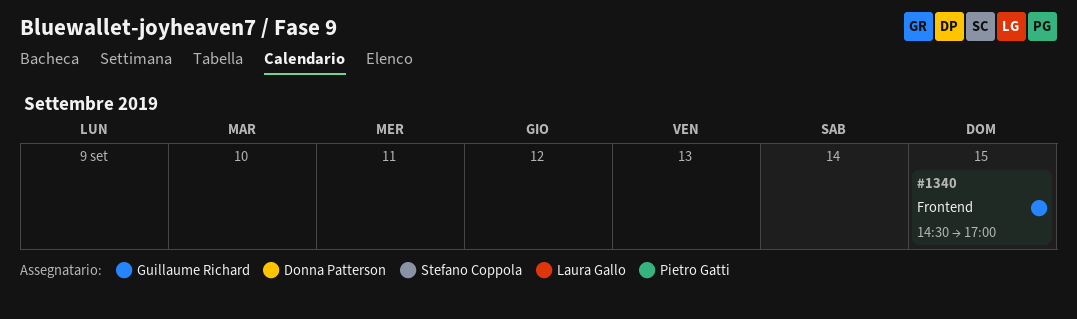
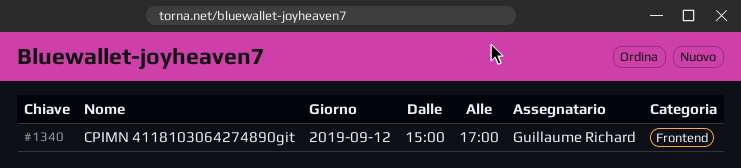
#1340, day: Sep 15 -> Sep 12
#1340, begins: 14:30 -> 15:00

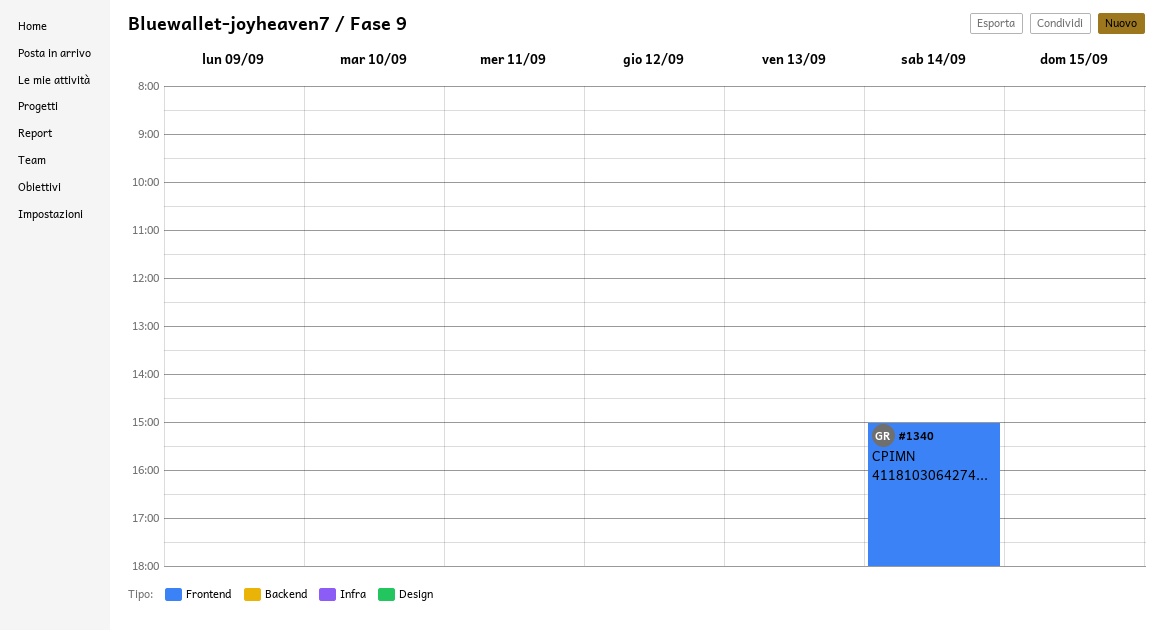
#1340, day: Sep 12 -> Sep 14
#1340, ends: 17:00 -> 18:00

